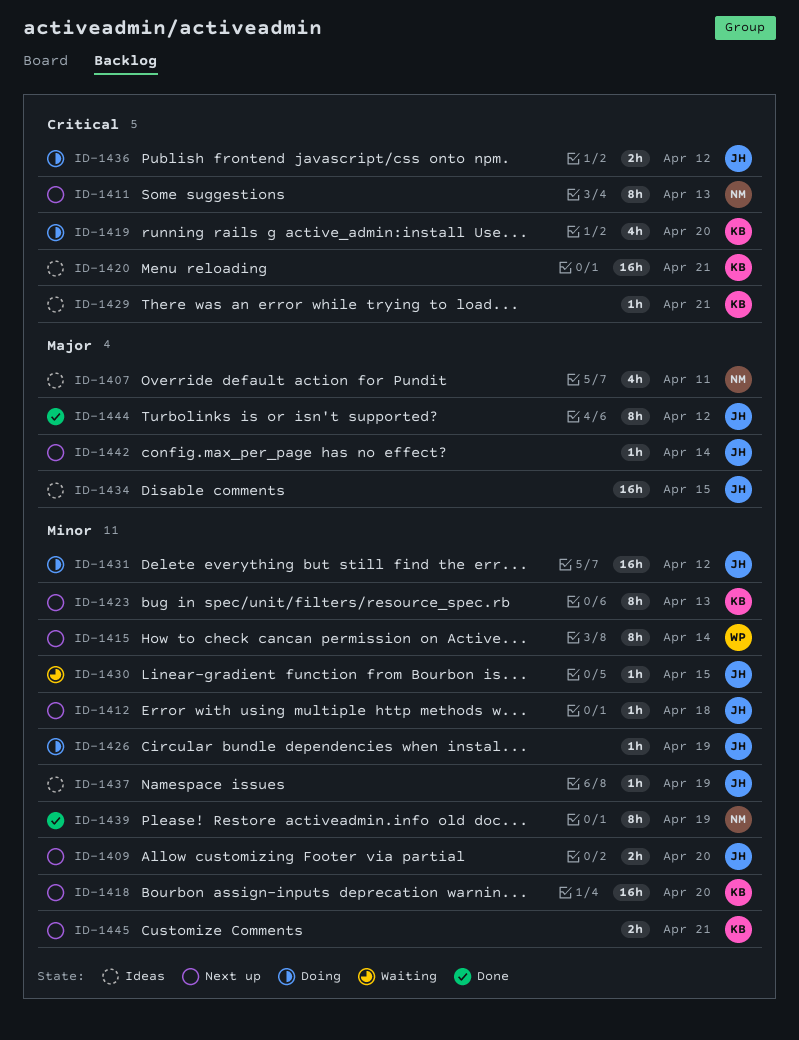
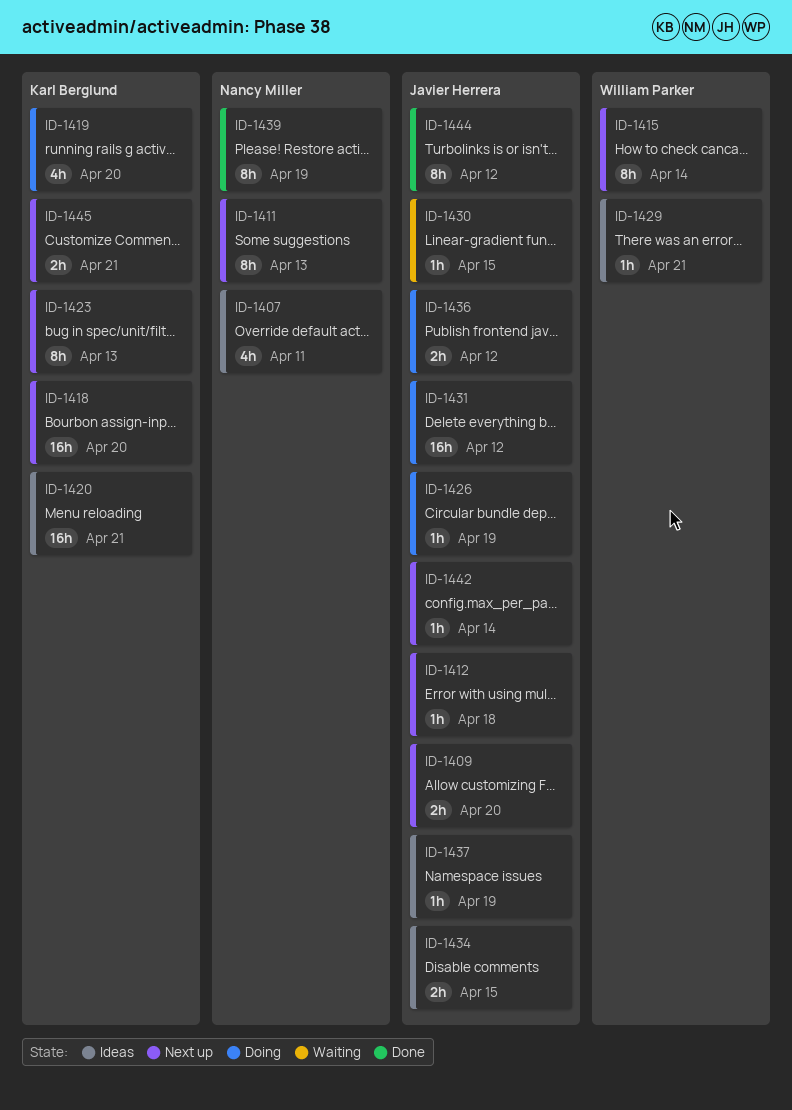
ID-1429, owner: Karl Berglund -> William Parker
ID-1434, estimate: 16h -> 2h

